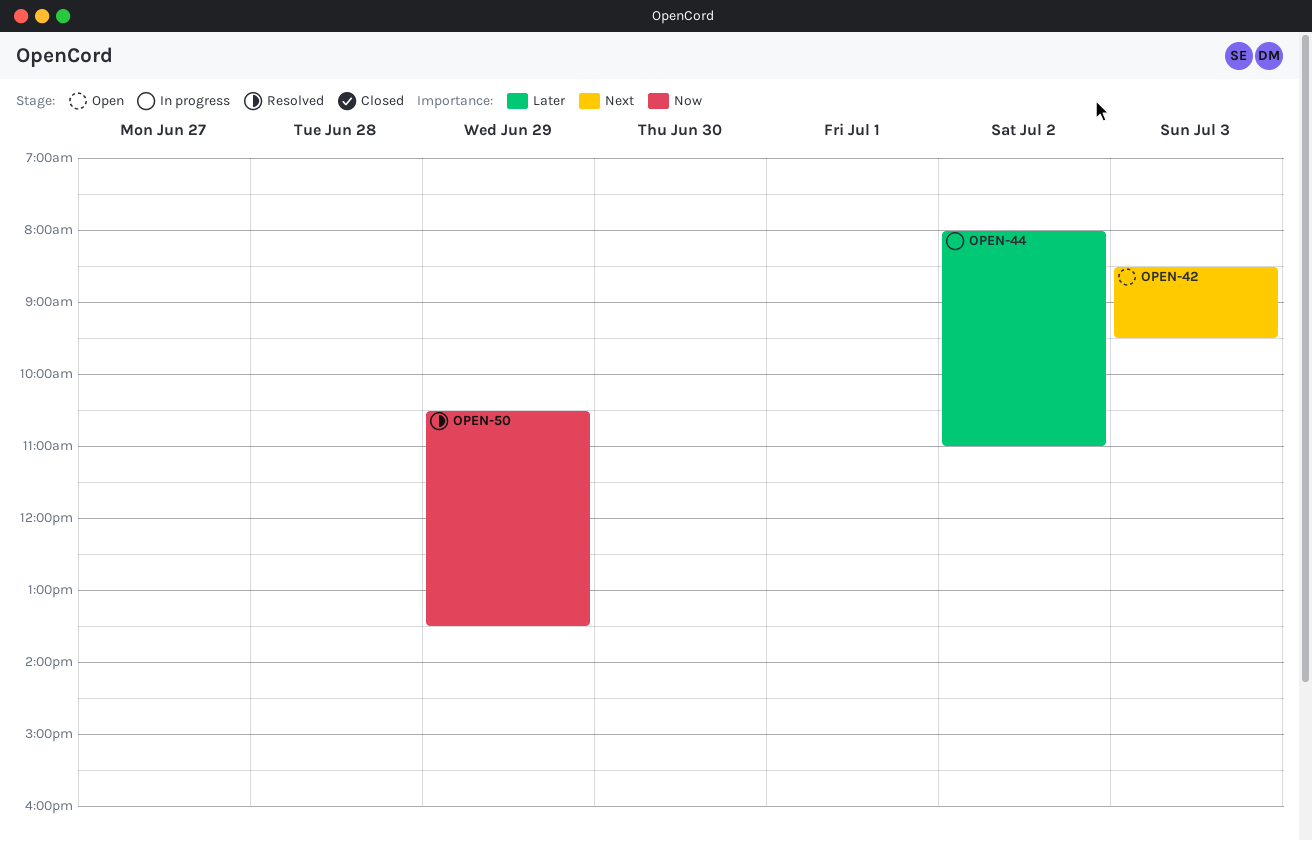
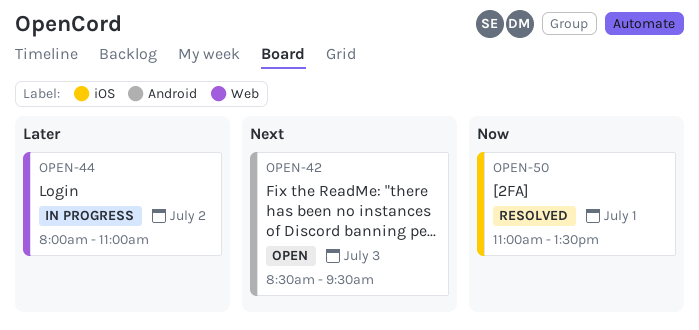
OPEN-50, day: Jun 29 -> Jul 1
OPEN-50, begins: 10:30 -> 11:00

